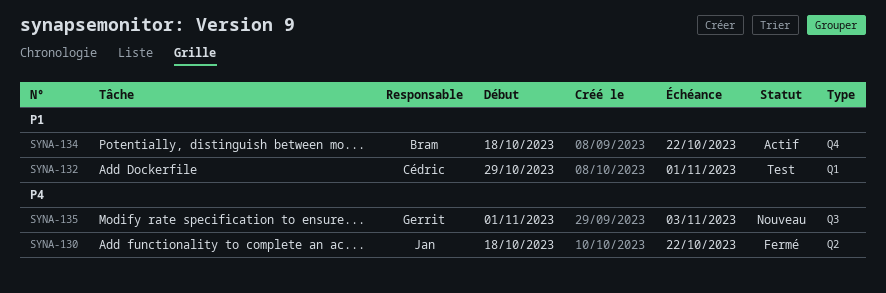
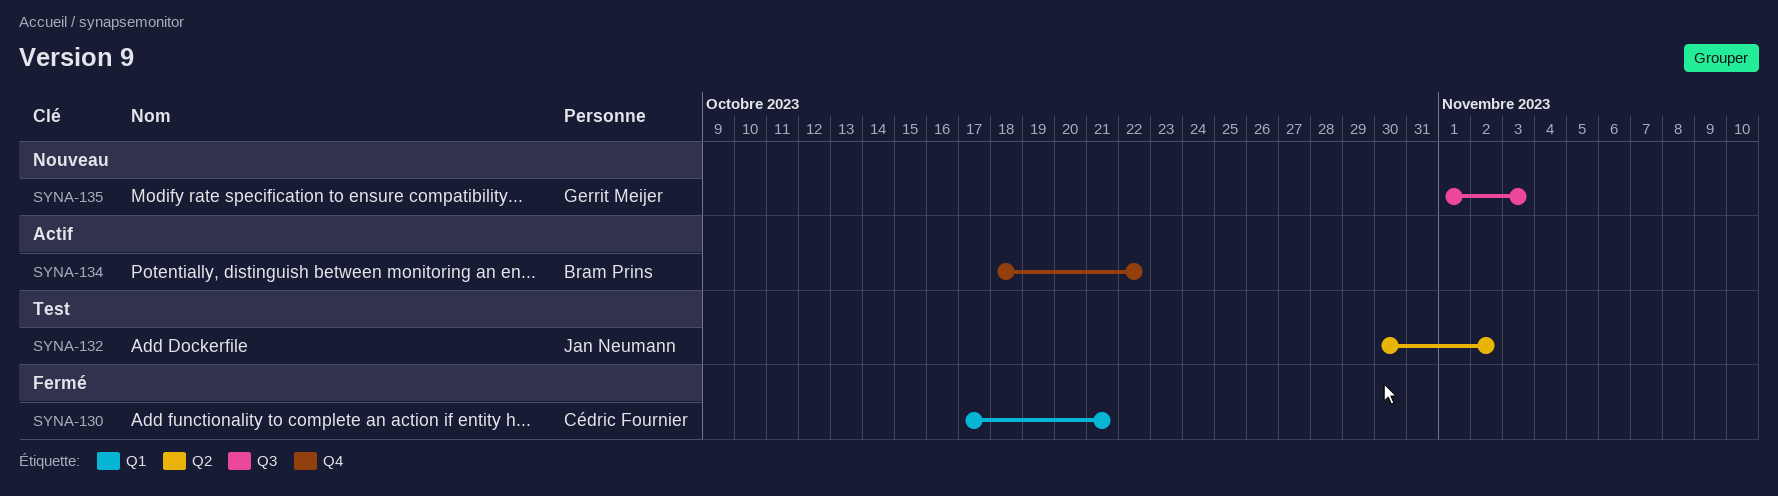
SYNA-130, owner: Jan Neumann -> Cédric Fournier
SYNA-130, label: Q2 -> Q1
SYNA-130, start: Oct 18 -> Oct 17
SYNA-130, due: Oct 22 -> Oct 21
SYNA-132, owner: Cédric Fournier -> Jan Neumann
SYNA-132, label: Q1 -> Q2
SYNA-132, start: Oct 29 -> Oct 30
SYNA-132, due: Nov 1 -> Nov 2

